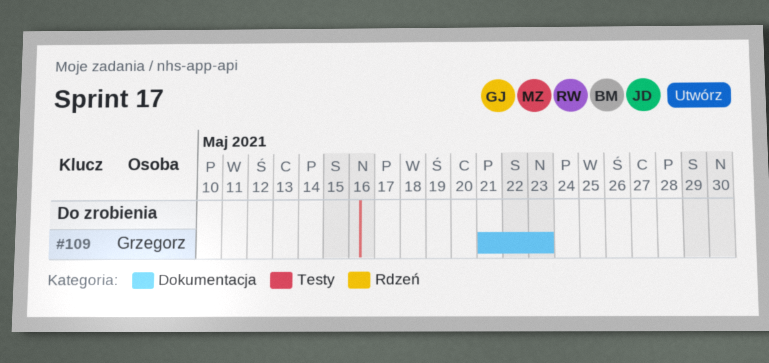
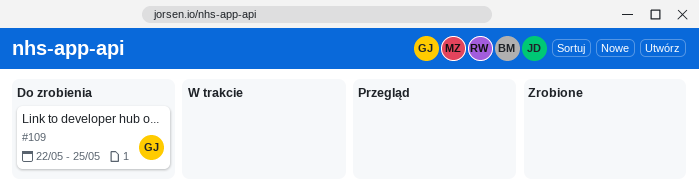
#109, start: May 21 -> May 22
#109, due: May 23 -> May 25

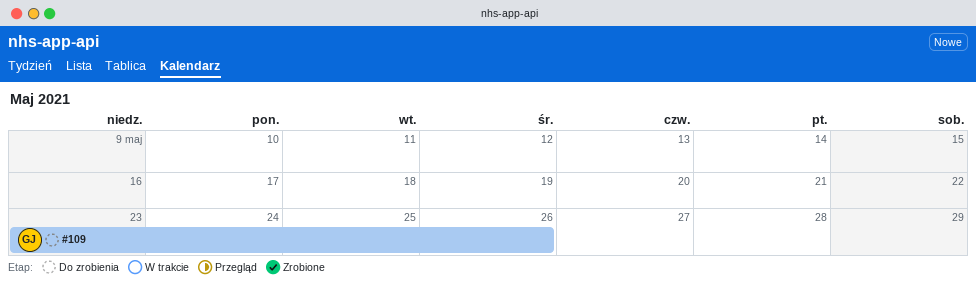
#109, start: May 22 -> May 23
#109, due: May 25 -> May 26

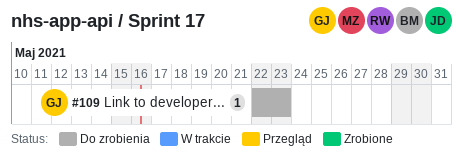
#109, start: May 23 -> May 22
#109, due: May 26 -> May 23

